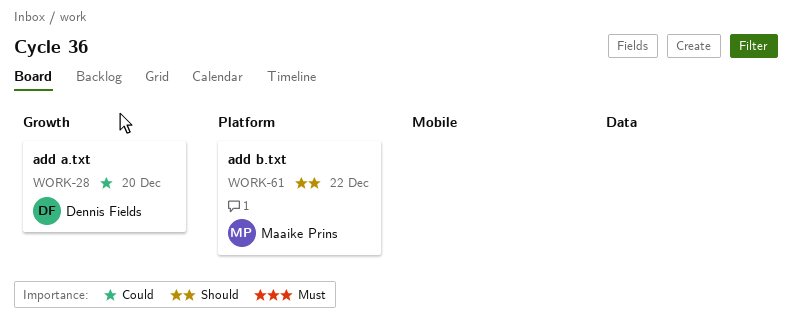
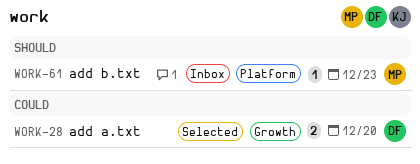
WORK-61, due: Dec 22 -> Dec 23

